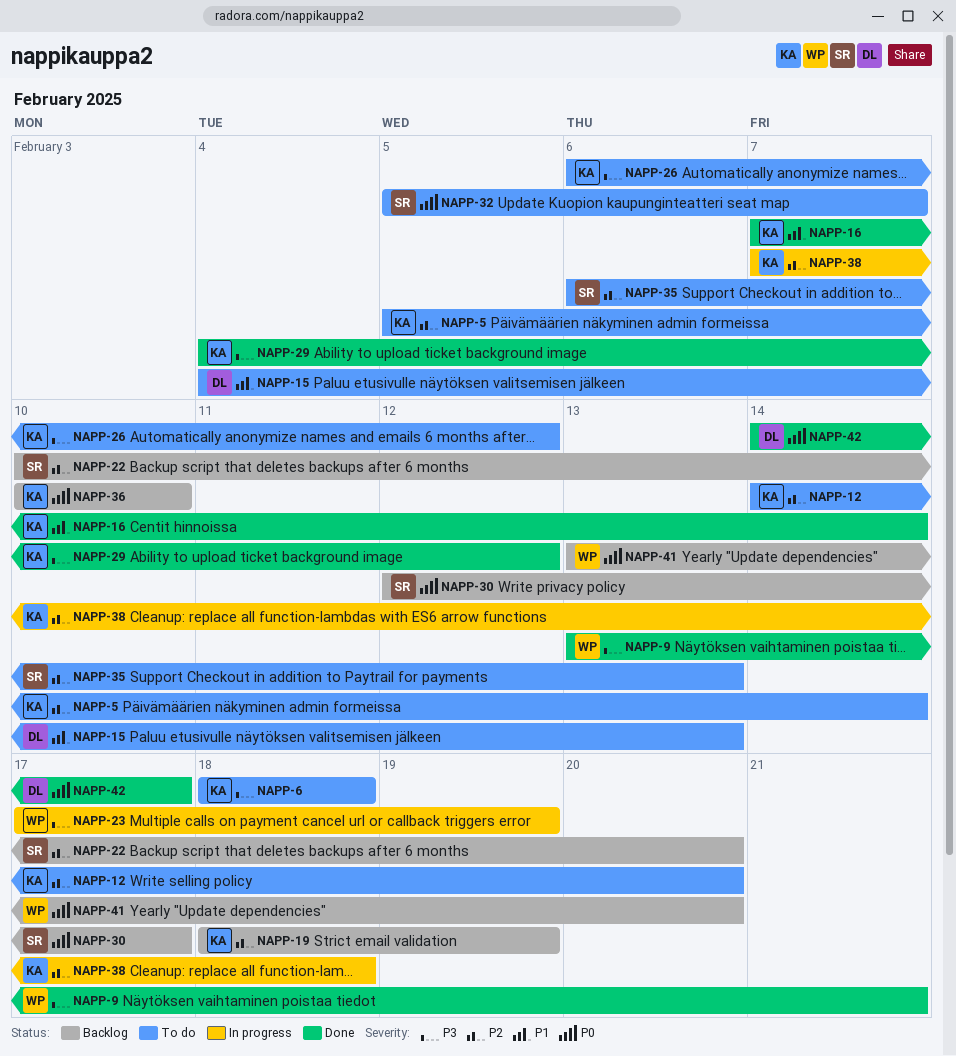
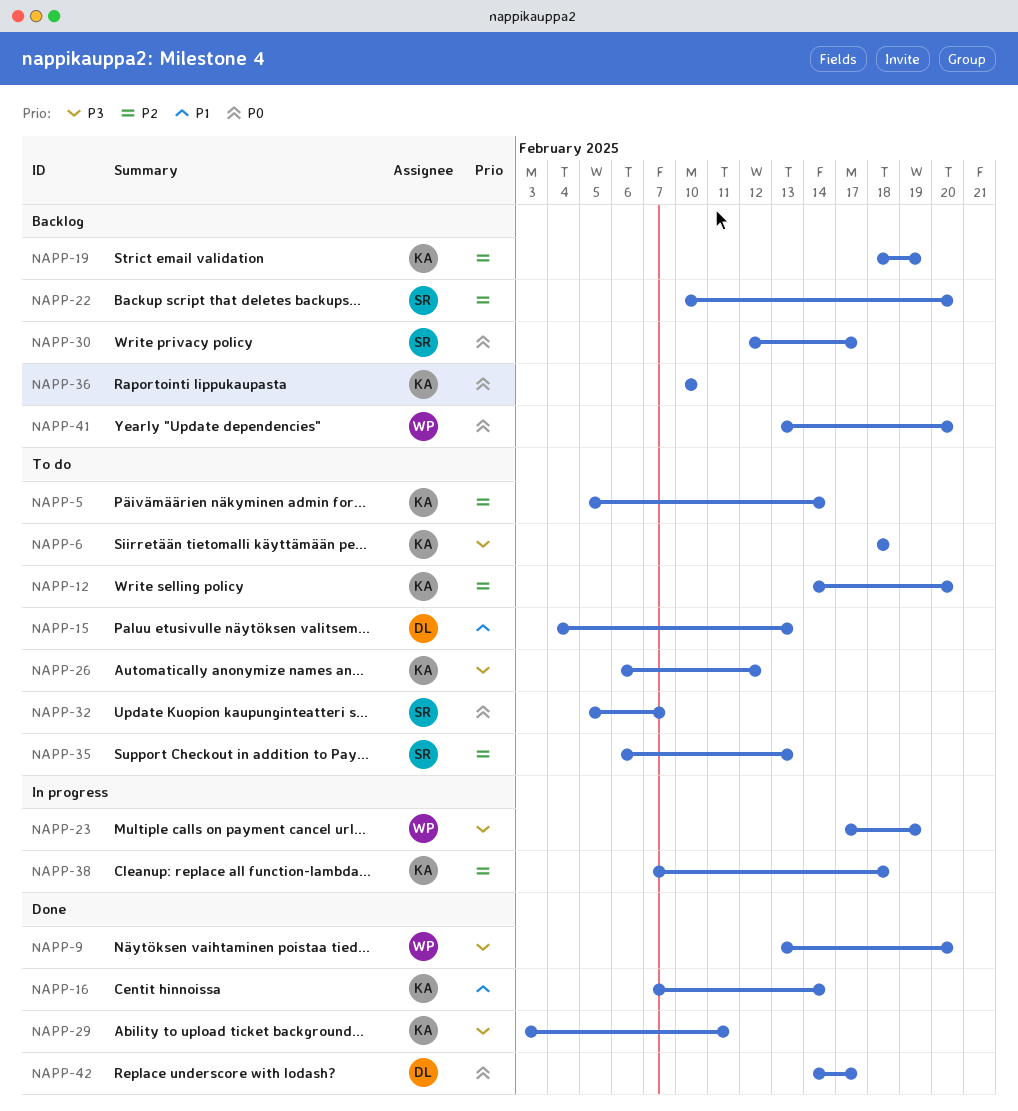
NAPP-9, due: Feb 21 -> Feb 20
NAPP-29, start: Feb 4 -> Feb 3
NAPP-29, due: Feb 12 -> Feb 11

